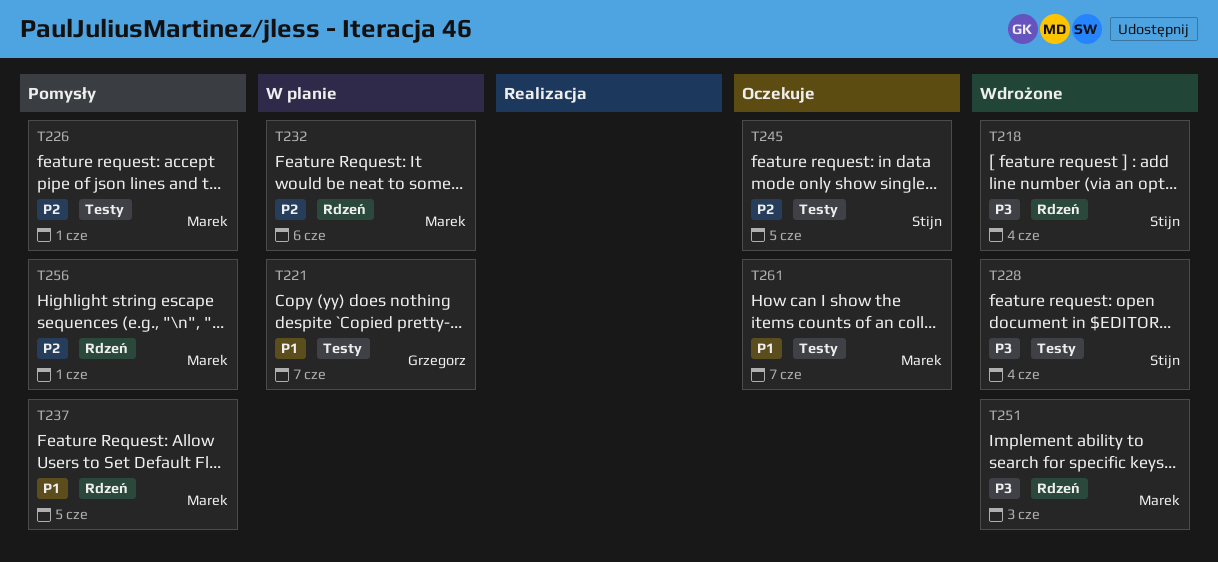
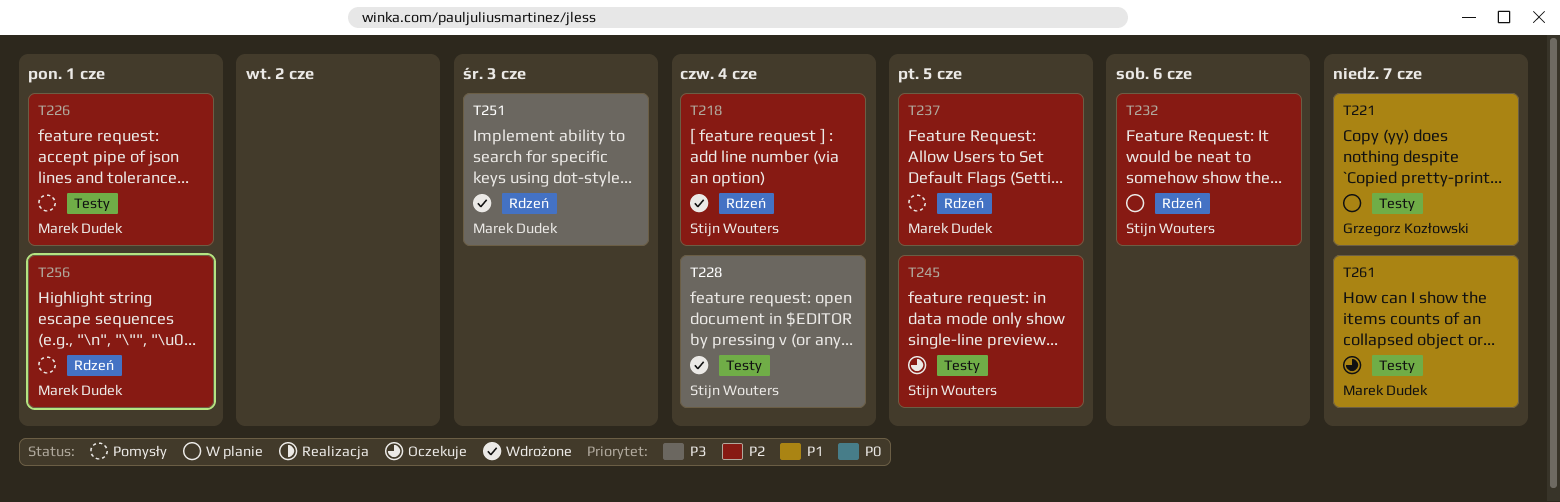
T218, priority: P3 -> P2
T232, owner: Marek Dudek -> Stijn Wouters
T237, priority: P1 -> P2

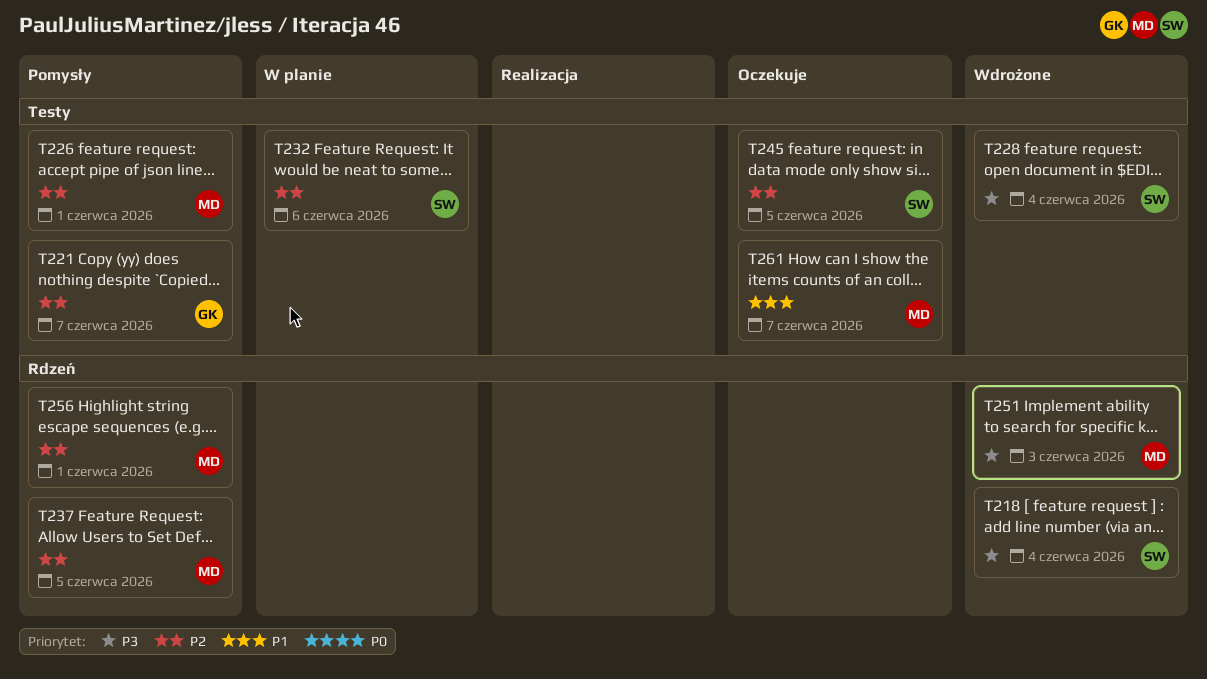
T218, priority: P2 -> P3
T221, status: W planie -> Pomysły
T221, priority: P1 -> P2
T232, label: Rdzeń -> Testy

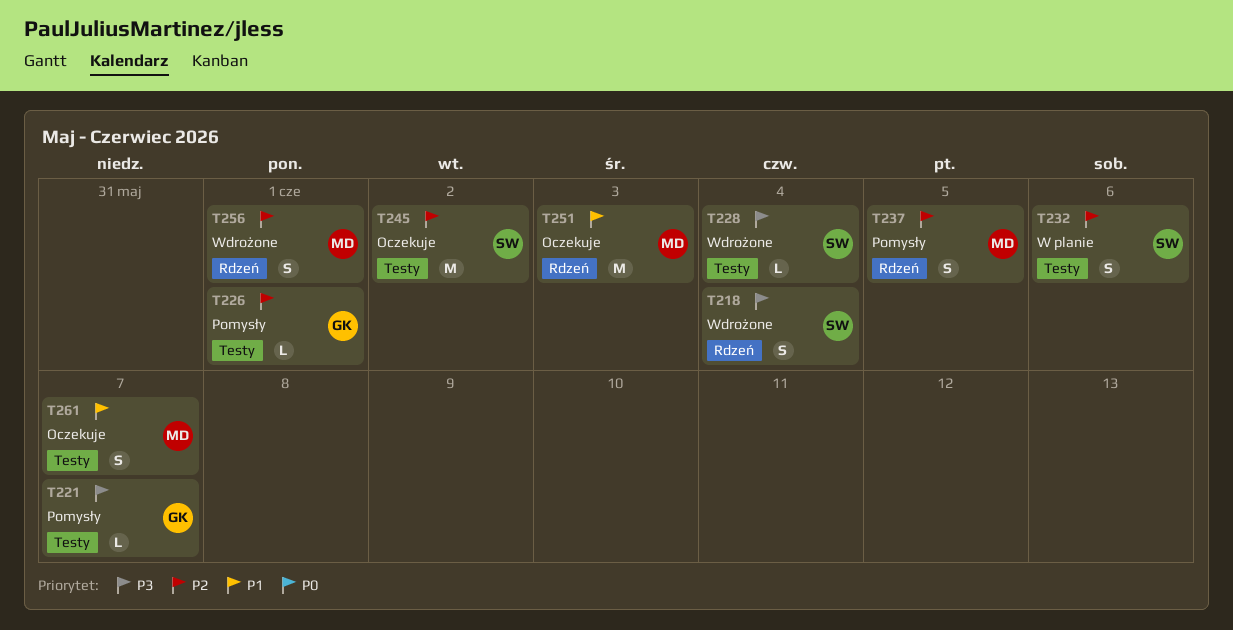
T221, priority: P2 -> P3
T226, owner: MD -> GK
T245, due: Jun 5 -> Jun 2
T251, status: Wdrożone -> Oczekuje
T251, priority: P3 -> P1
T256, status: Pomysły -> Wdrożone

